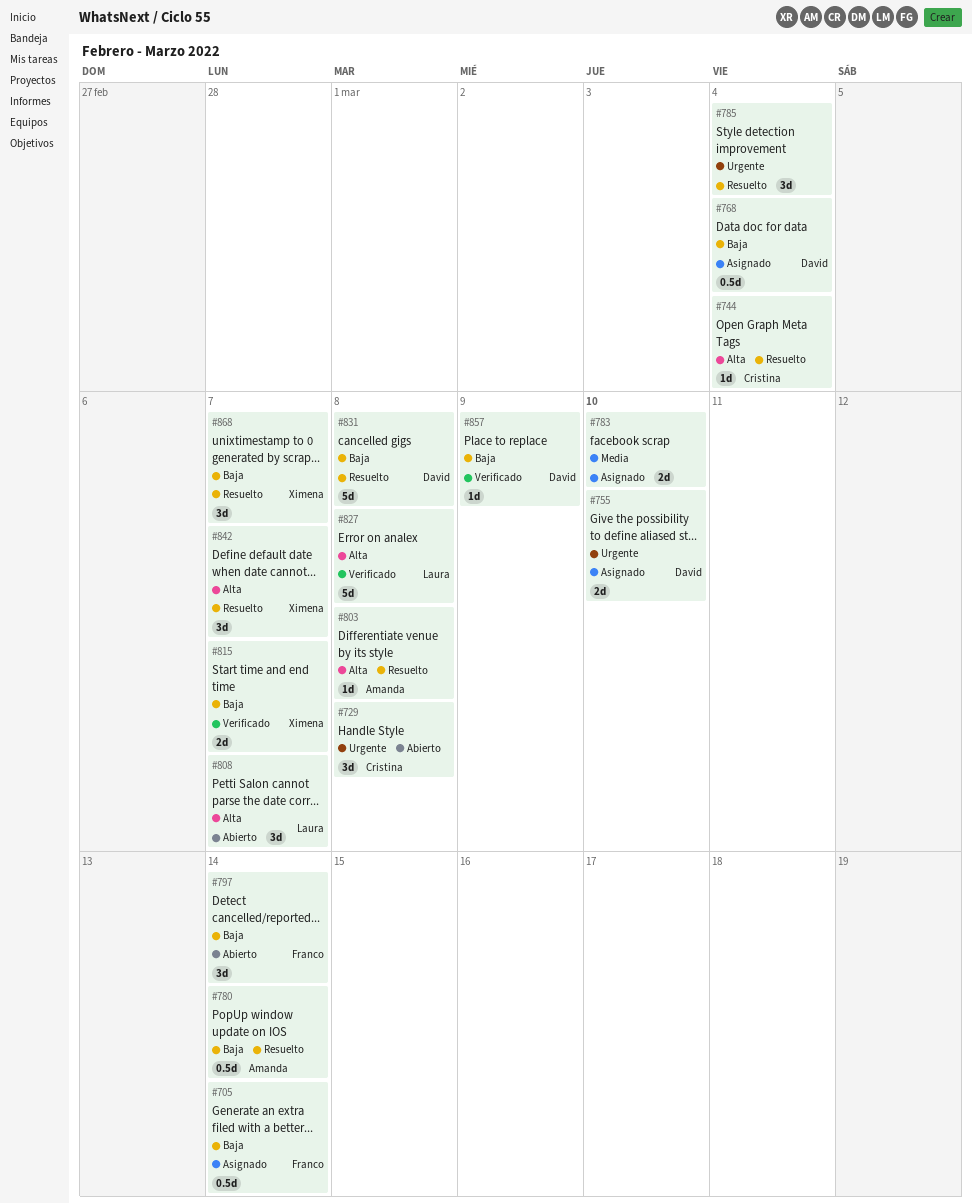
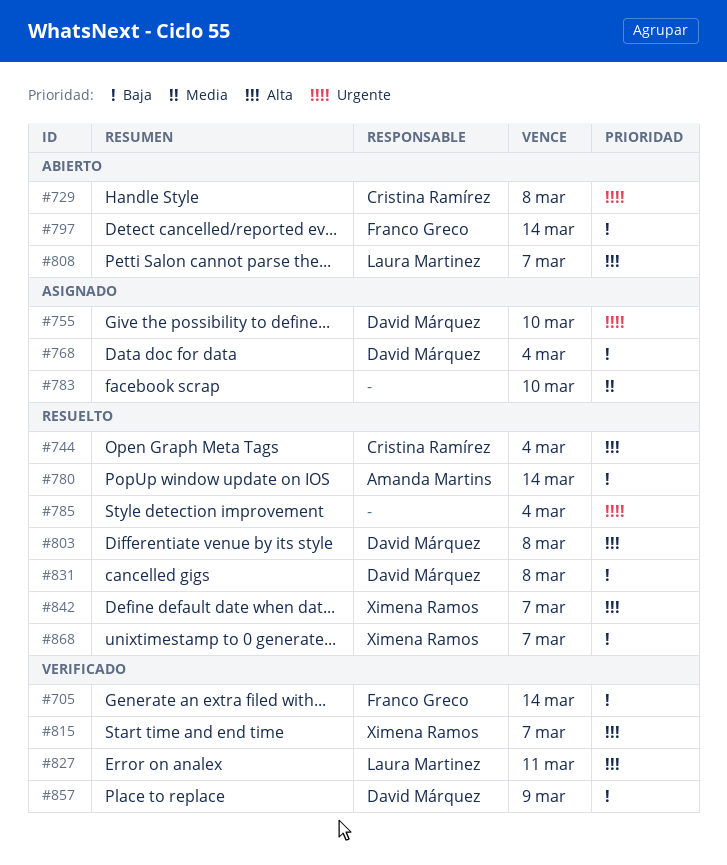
#705, status: Asignado -> Verificado
#803, owner: Amanda Martins -> David Márquez
#815, priority: Baja -> Alta
#827, due: Mar 8 -> Mar 11

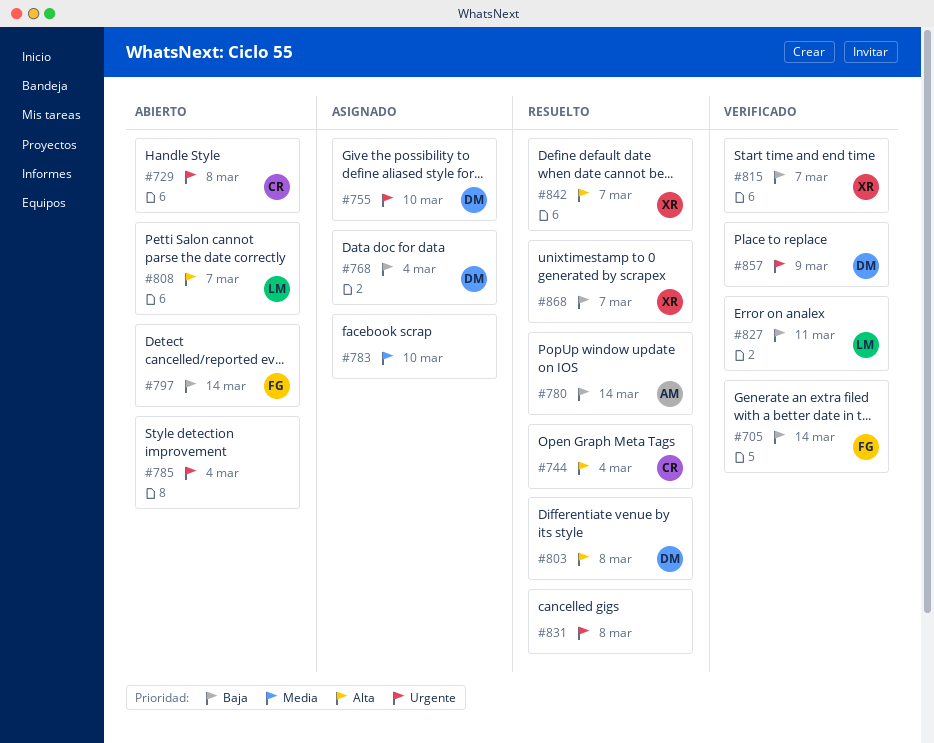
#785, status: Resuelto -> Abierto
#815, priority: Alta -> Baja
#827, priority: Alta -> Baja
#831, owner: David Márquez -> none
#831, priority: Baja -> Urgente
#857, priority: Baja -> Urgente

